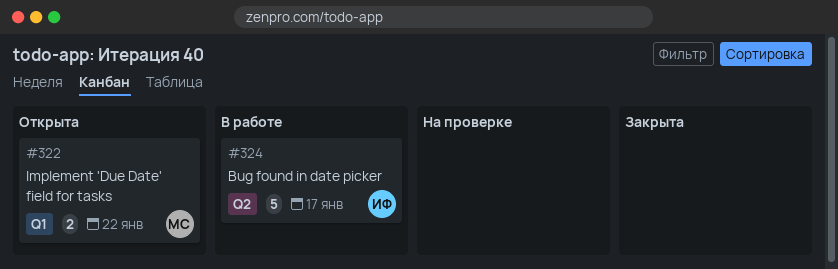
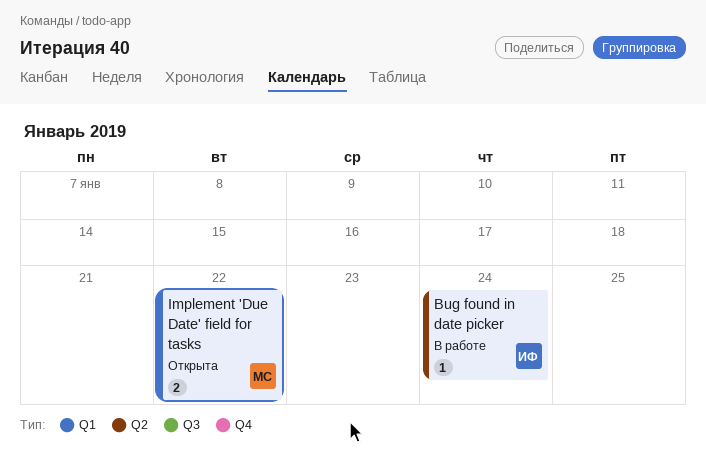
Bug found in date picker, estimate: 5 -> 1
Bug found in date picker, due: Jan 17 -> Jan 24

